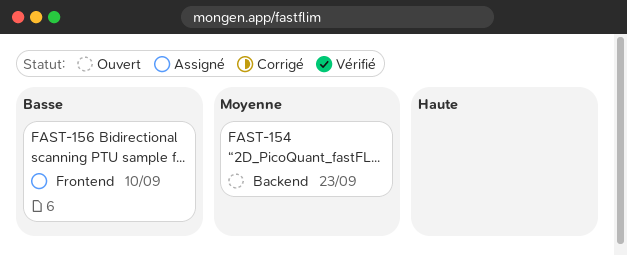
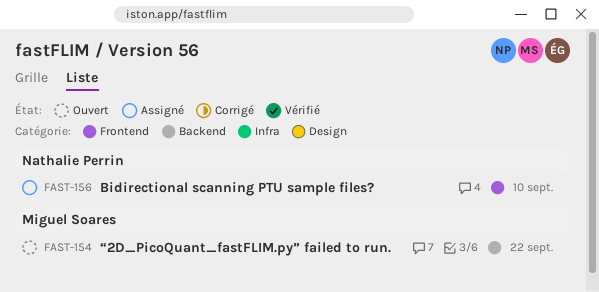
FAST-154, due: Sep 23 -> Sep 22

